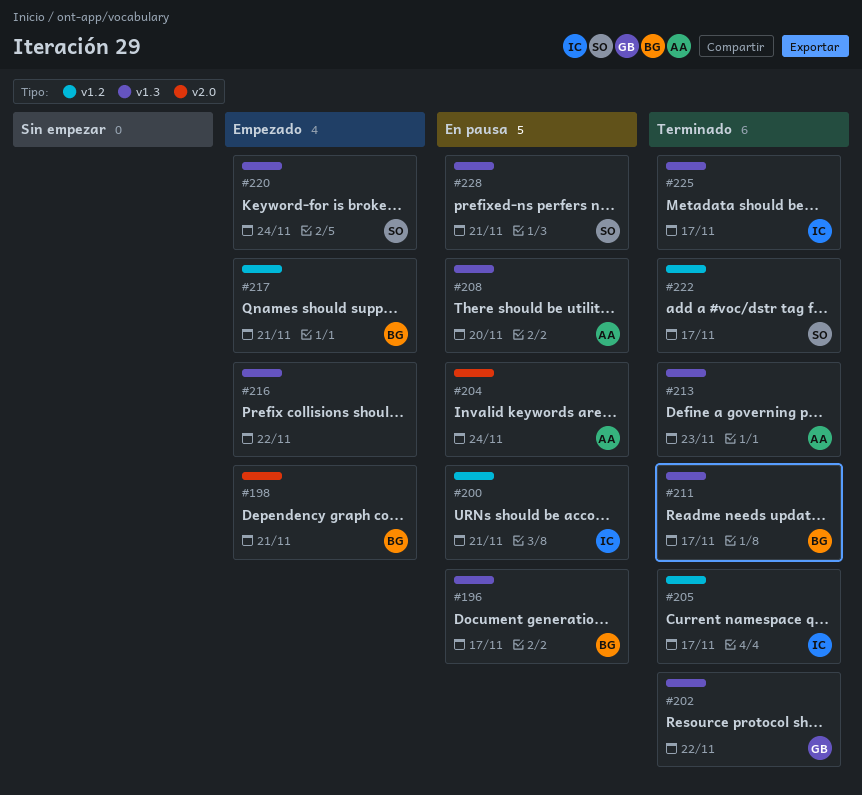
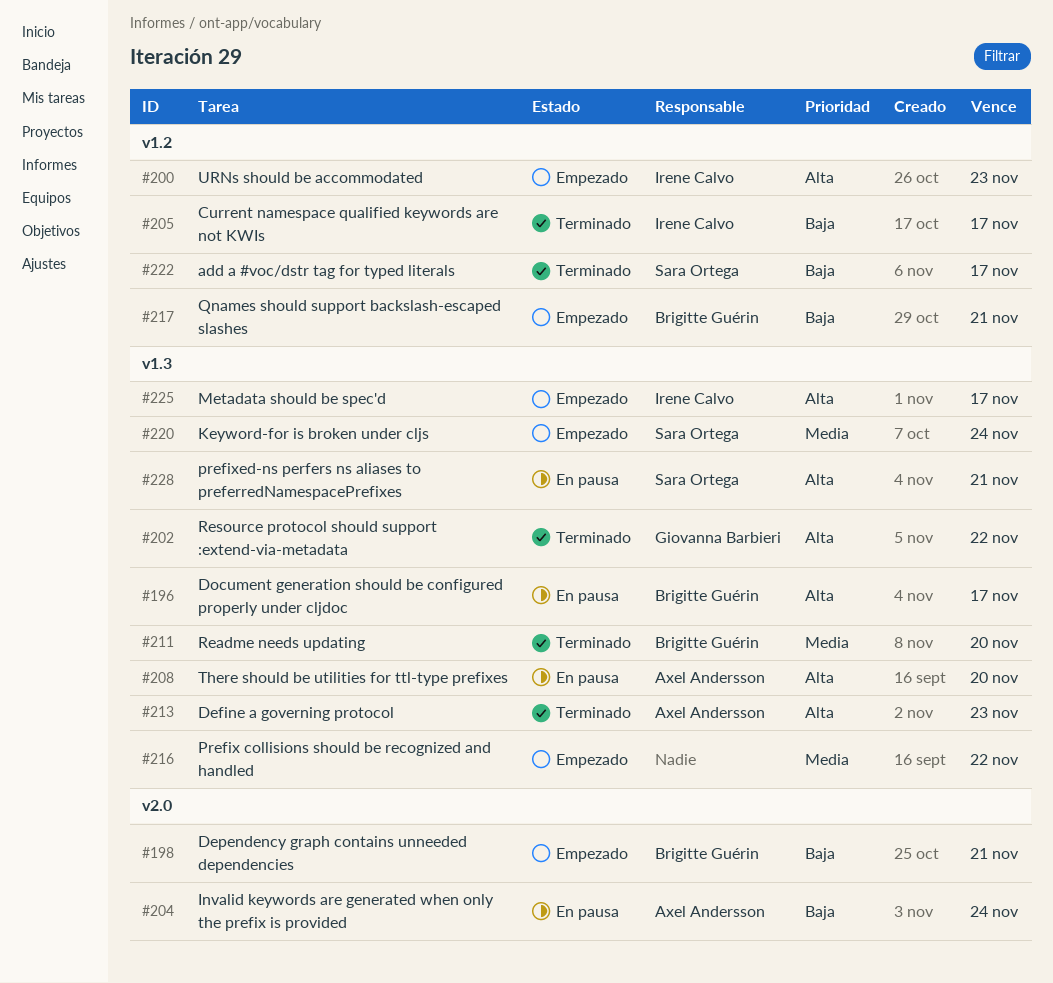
#200, status: En pausa -> Empezado
#200, due: Nov 21 -> Nov 23
#211, due: Nov 17 -> Nov 20
#225, status: Terminado -> Empezado

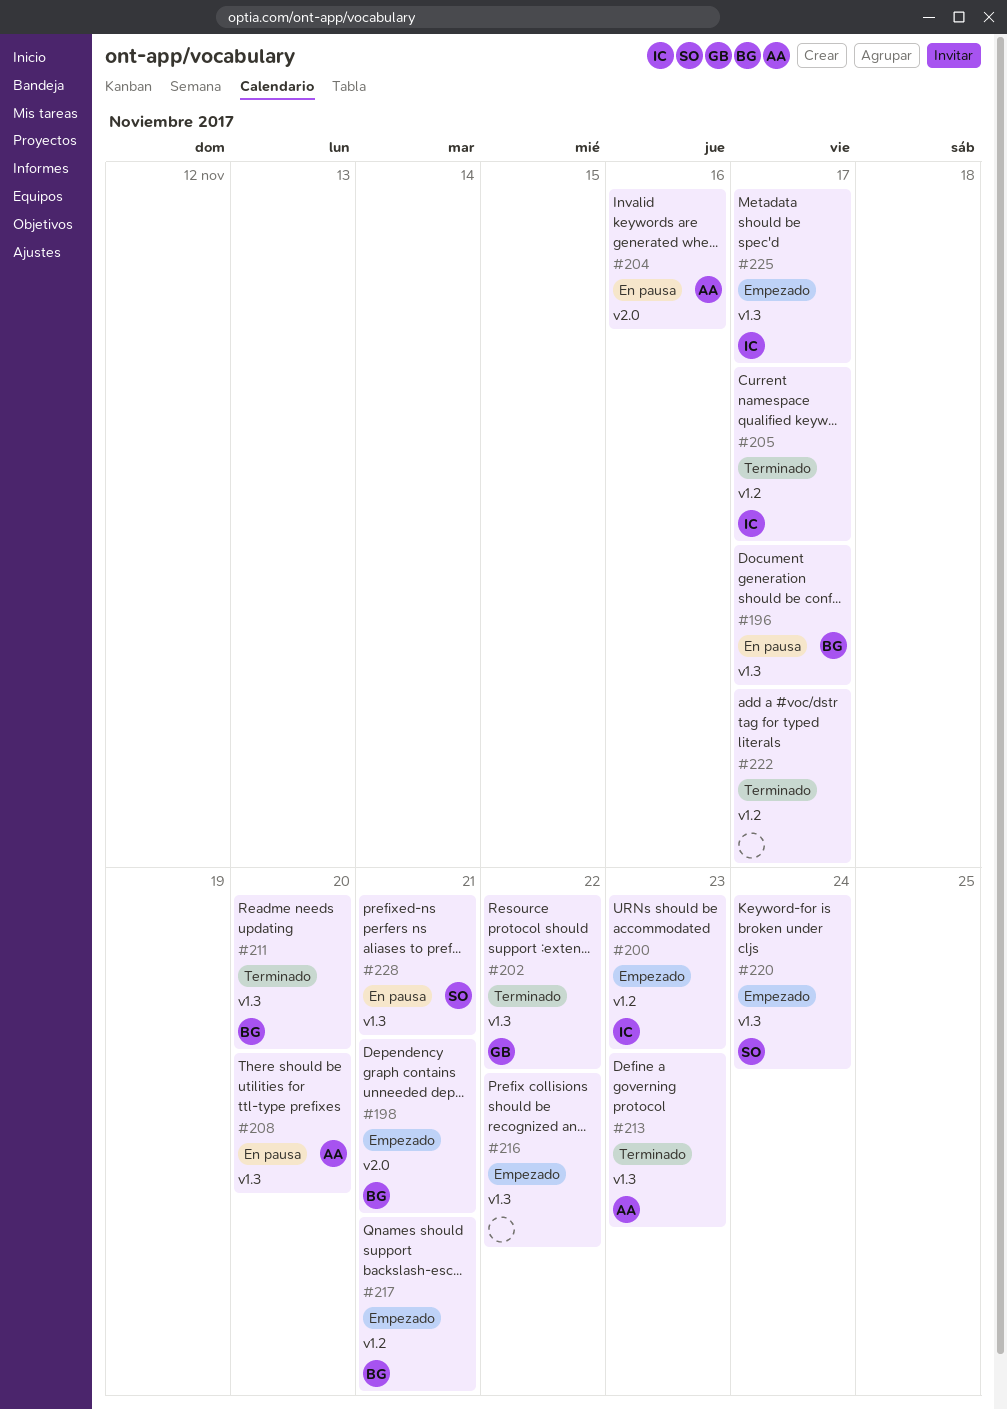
#204, due: Nov 24 -> Nov 16
#222, owner: Sara Ortega -> none

